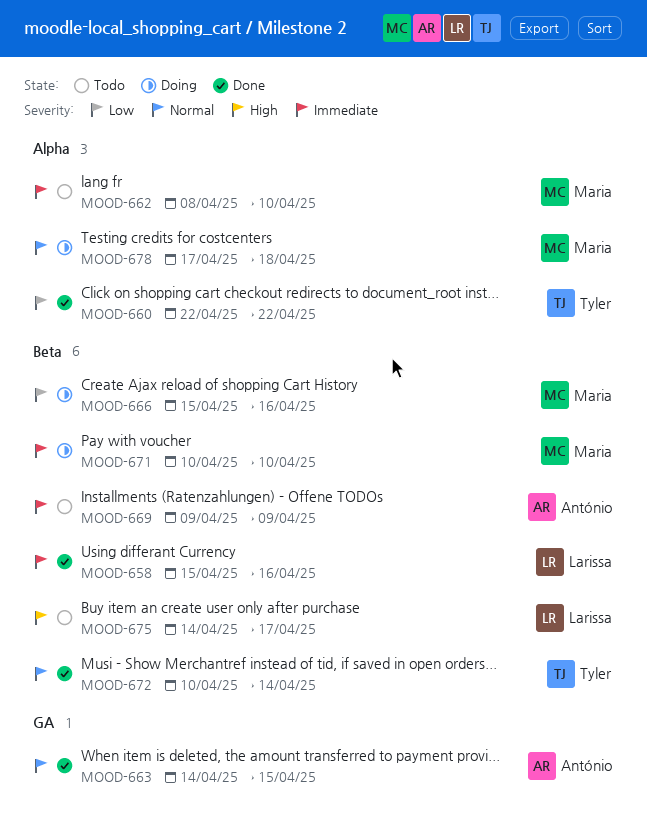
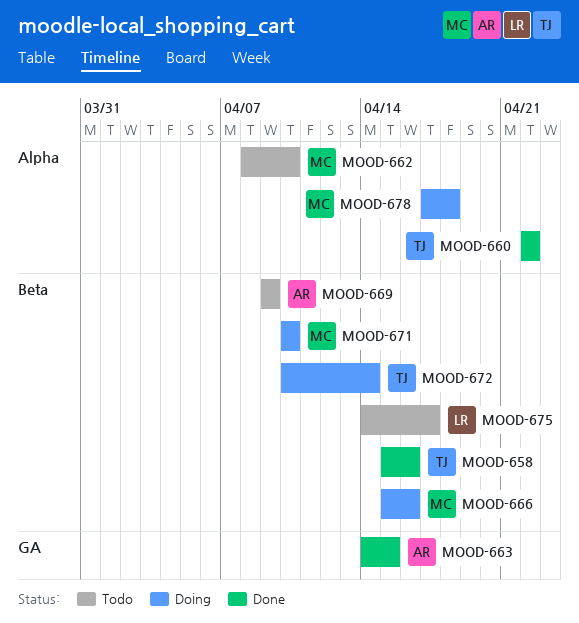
MOOD-658, owner: Larissa -> Tyler
MOOD-672, status: Done -> Doing

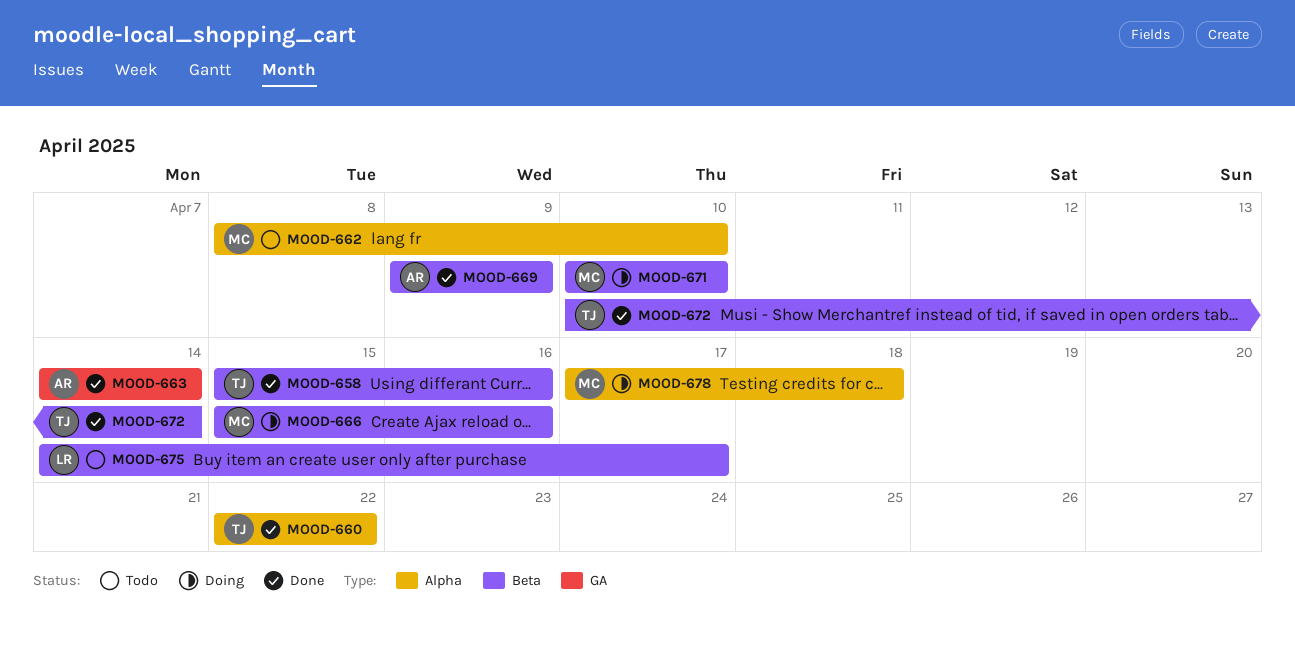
MOOD-663, due: Apr 15 -> Apr 14
MOOD-669, status: Todo -> Done
MOOD-672, status: Doing -> Done

